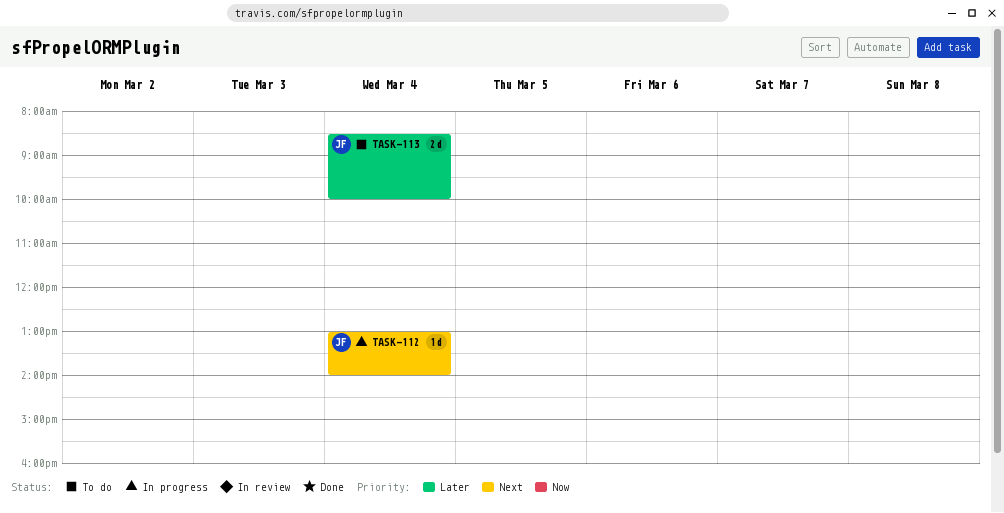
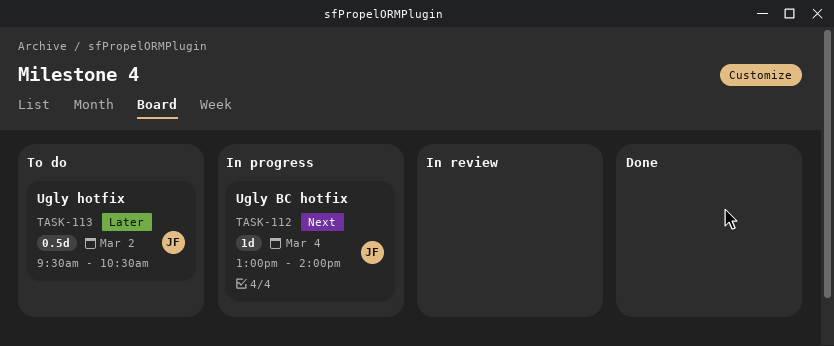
TASK-113, estimate: 2d -> 0.5d
TASK-113, day: Mar 4 -> Mar 2
TASK-113, begins: 08:30 -> 09:30
TASK-113, ends: 10:00 -> 10:30

